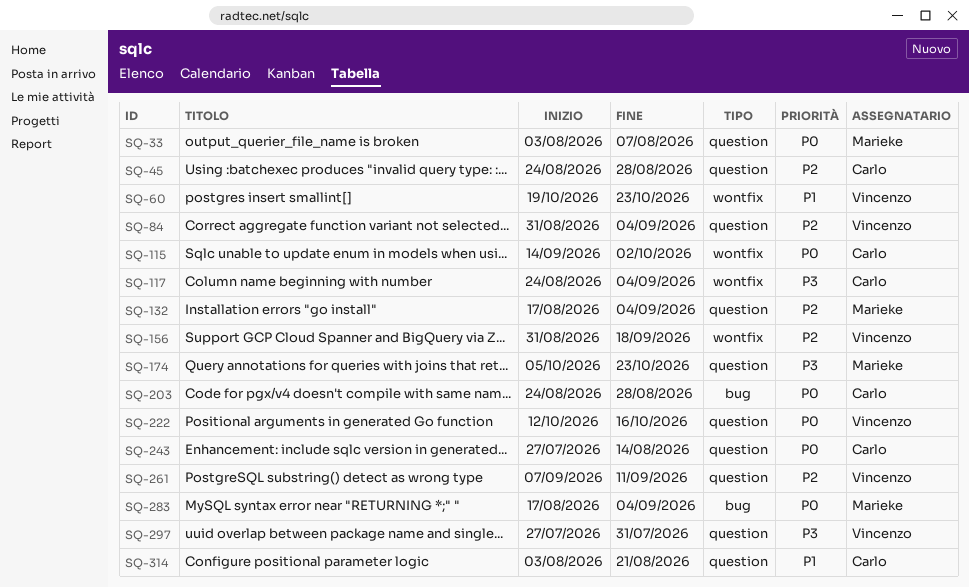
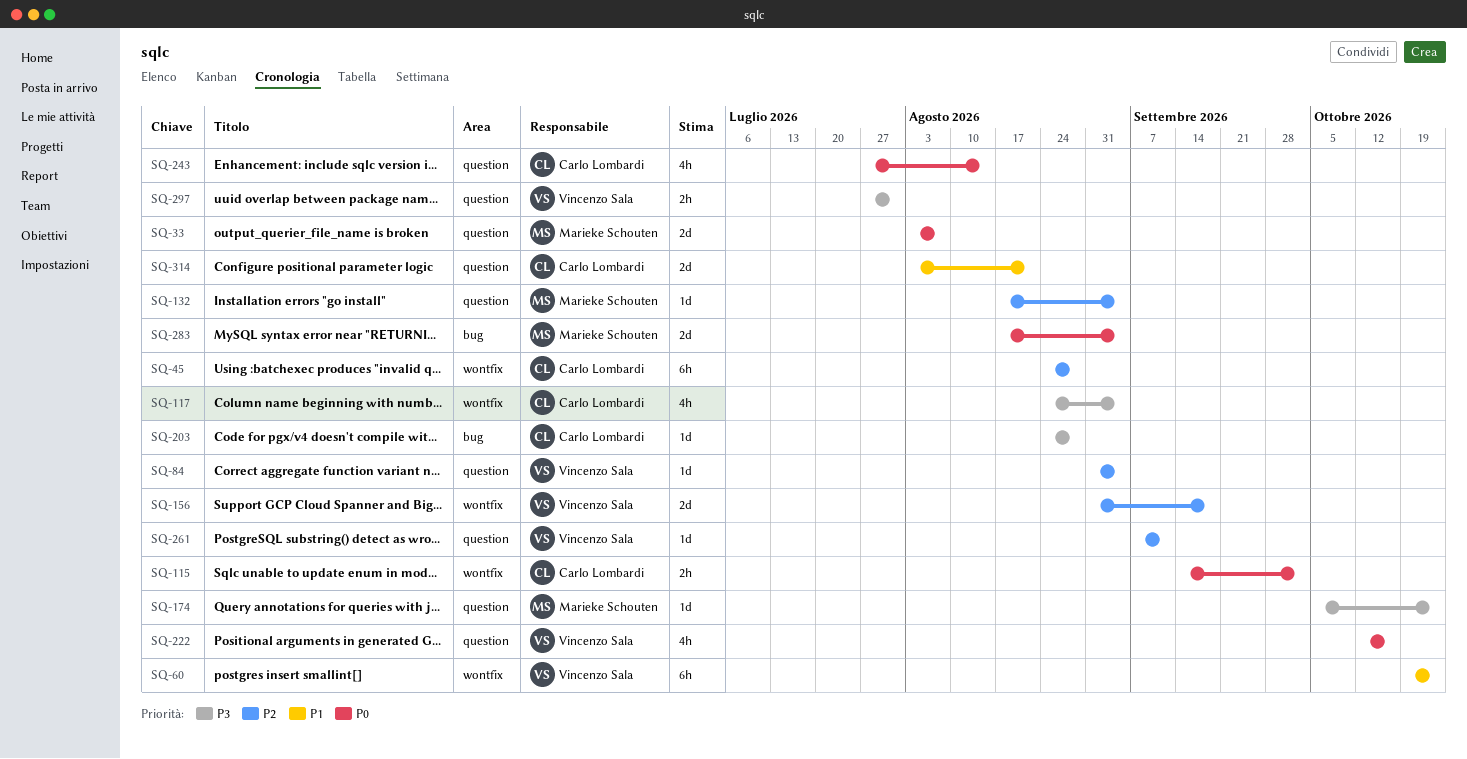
SQ-45, label: question -> wontfix
SQ-203, priority: P0 -> P3

